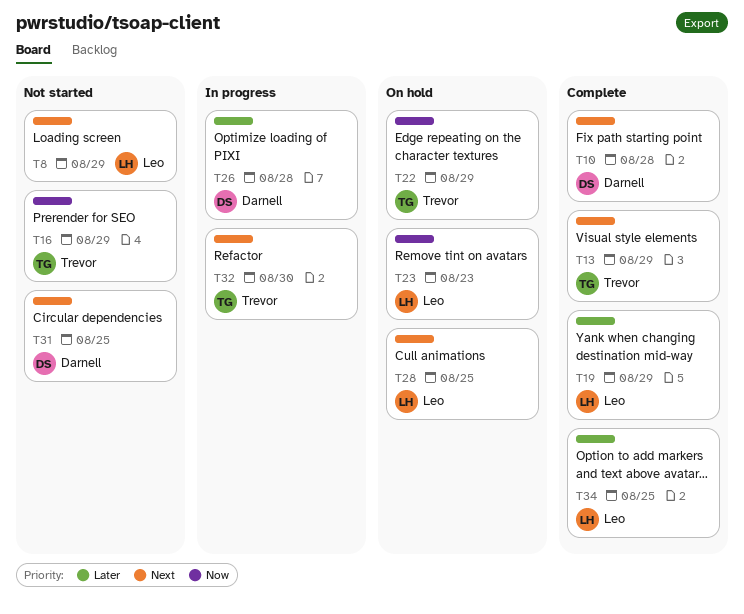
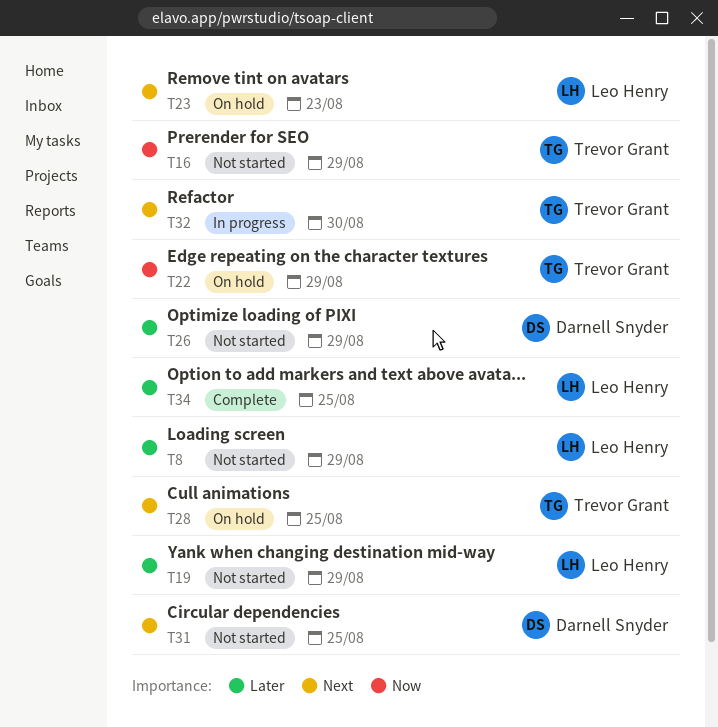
T8, priority: Next -> Later
T10: present -> none
T13: present -> none
T19, status: Complete -> Not started
T23, priority: Now -> Next
T26, status: In progress -> Not started
T26, due: Aug 28 -> Aug 29
T28, owner: Leo Henry -> Trevor Grant

